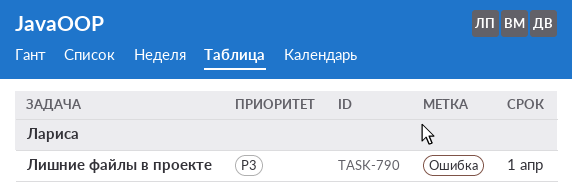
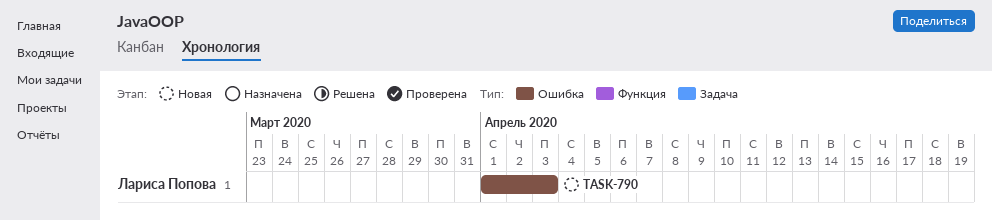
TASK-790, due: Apr 1 -> Apr 3

